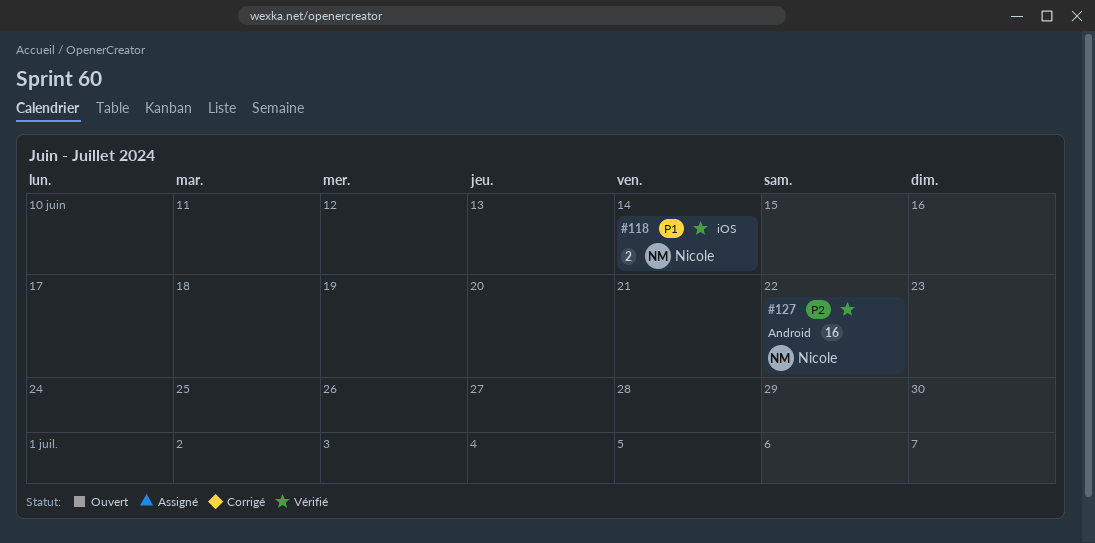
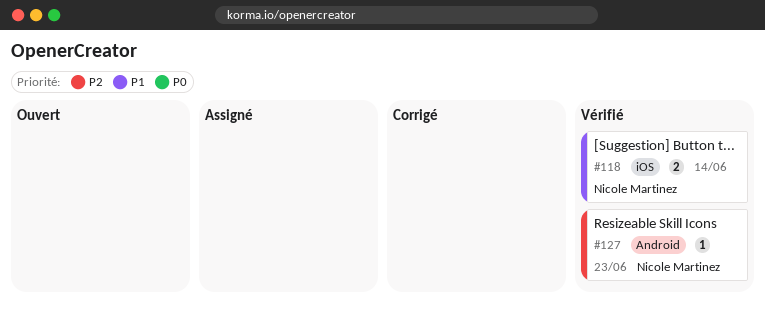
#127, estimate: 16 -> 1
#127, due: Jun 22 -> Jun 23

